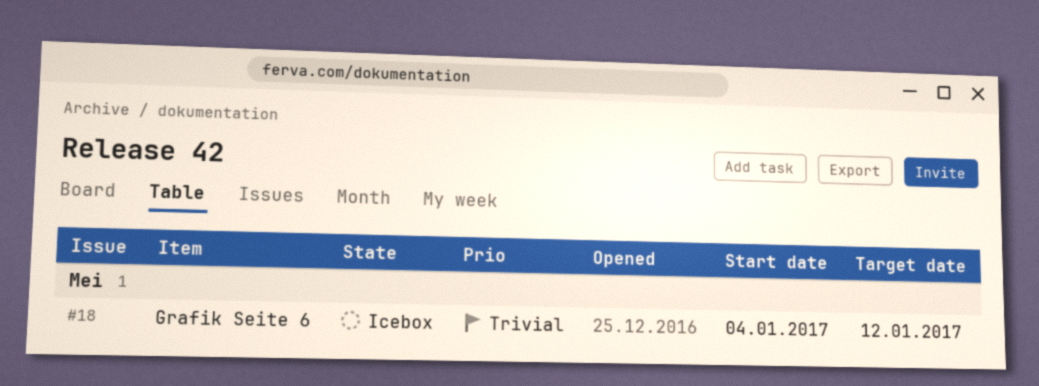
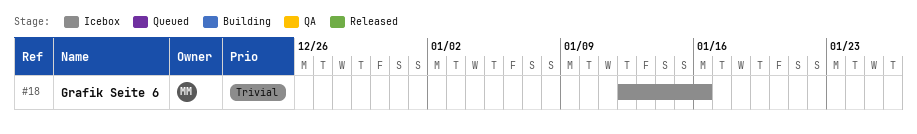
#18, start: Jan 4 -> Jan 12
#18, due: Jan 12 -> Jan 16

